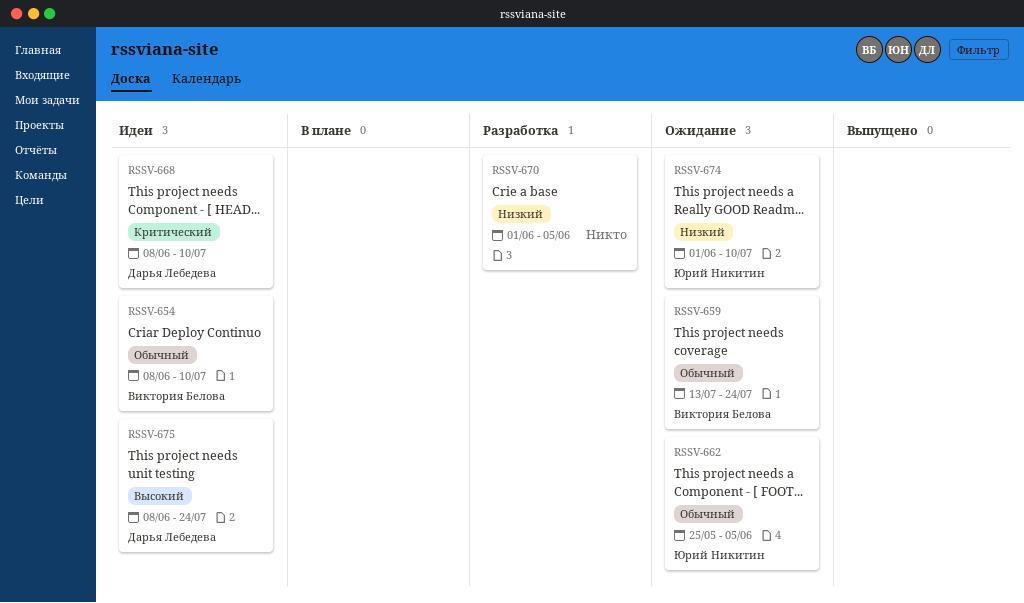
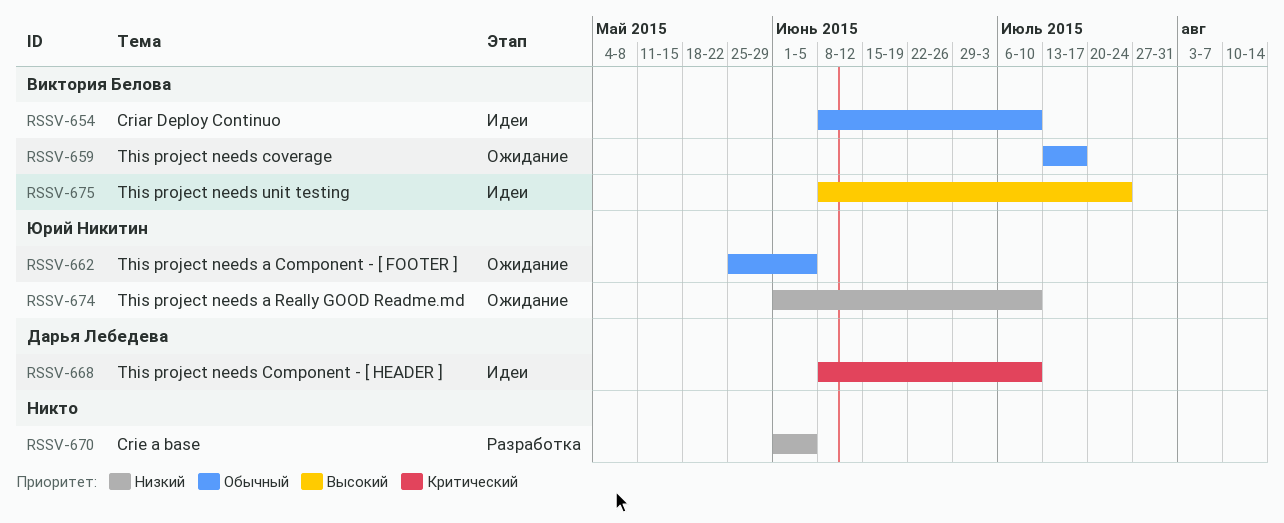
RSSV-659, due: Jul 24 -> Jul 17
RSSV-675, owner: Дарья Лебедева -> Виктория Белова

